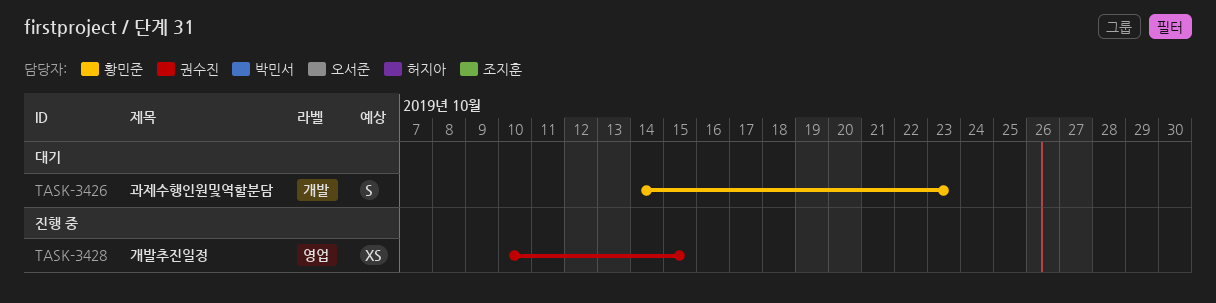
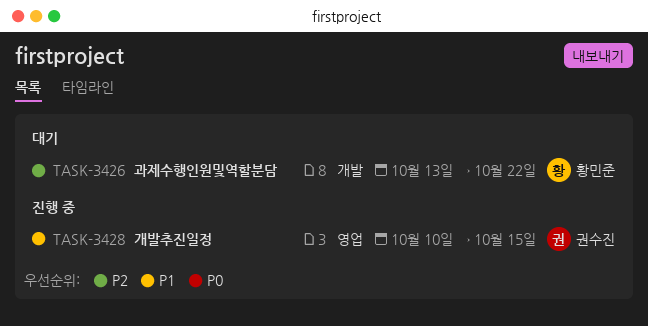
TASK-3426, start: Oct 14 -> Oct 13
TASK-3426, due: Oct 23 -> Oct 22

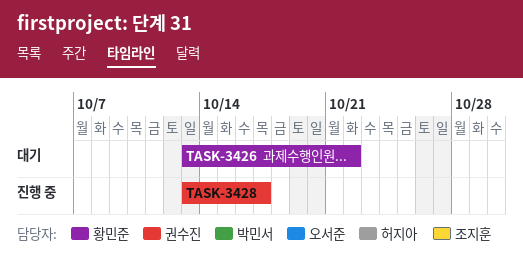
TASK-3428, start: Oct 10 -> Oct 13
TASK-3428, due: Oct 15 -> Oct 17

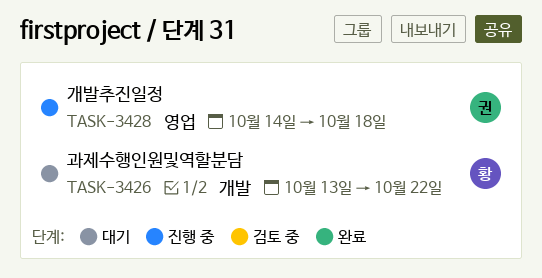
TASK-3428, start: Oct 13 -> Oct 14
TASK-3428, due: Oct 17 -> Oct 18

